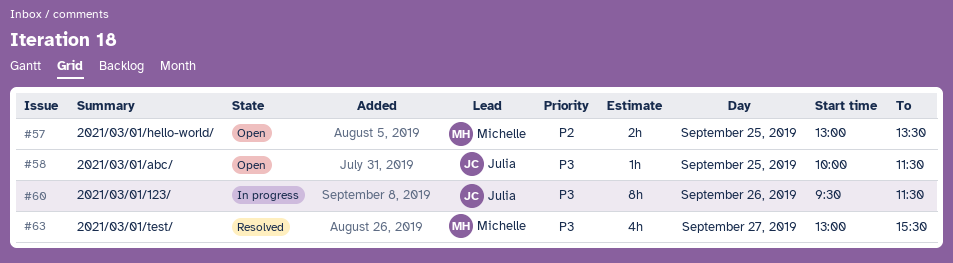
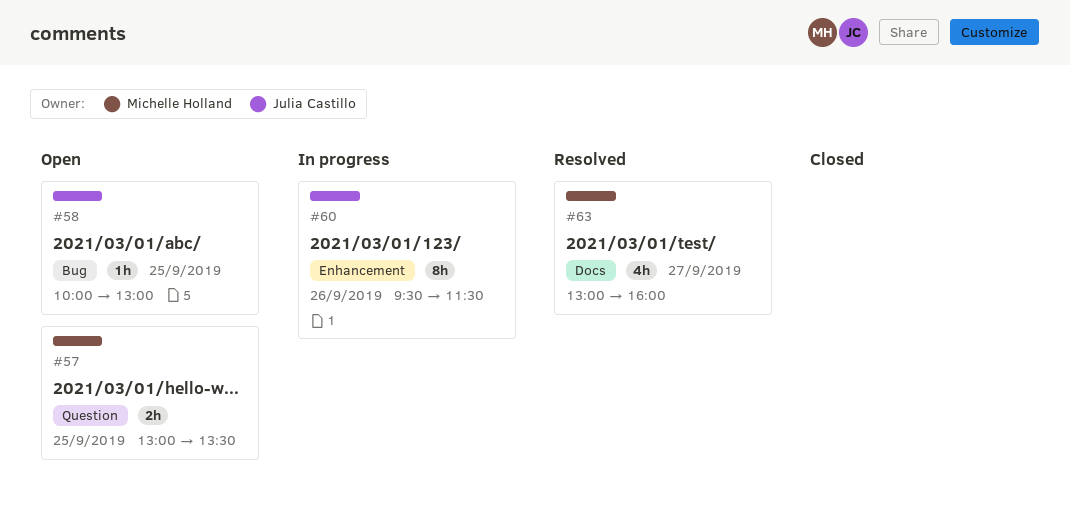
#58, ends: 11:30 -> 13:00
#63, ends: 15:30 -> 16:00

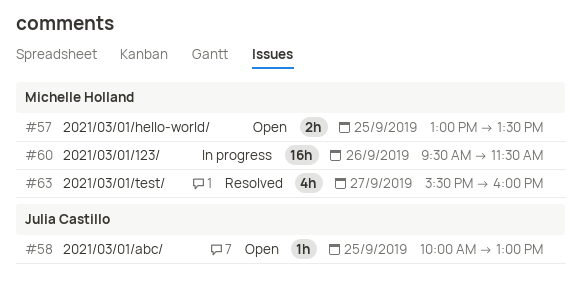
#60, owner: Julia Castillo -> Michelle Holland
#60, estimate: 8h -> 16h
#63, begins: 13:00 -> 15:30

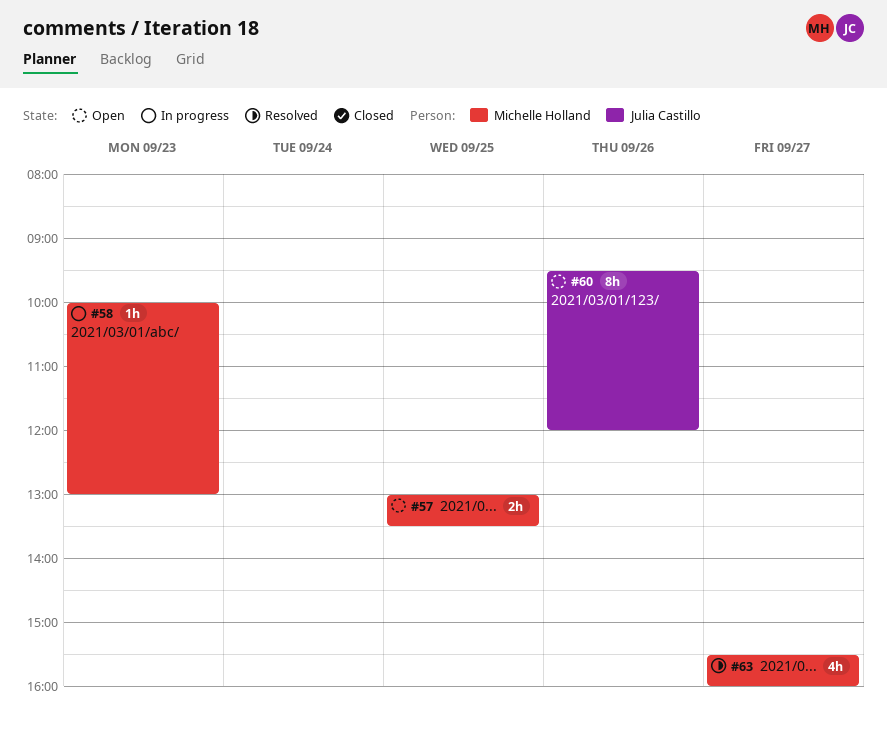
#58, status: Open -> In progress
#58, owner: Julia Castillo -> Michelle Holland
#58, day: Sep 25 -> Sep 23
#60, status: In progress -> Open
#60, owner: Michelle Holland -> Julia Castillo
#60, estimate: 16h -> 8h
#60, ends: 11:30 -> 12:00

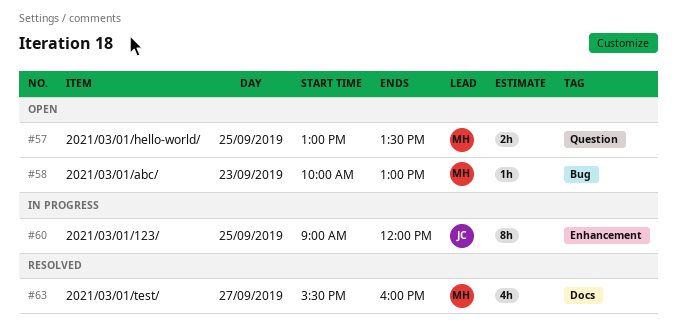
#58, status: In progress -> Open
#60, status: Open -> In progress
#60, day: Sep 26 -> Sep 25
#60, begins: 09:30 -> 09:00

